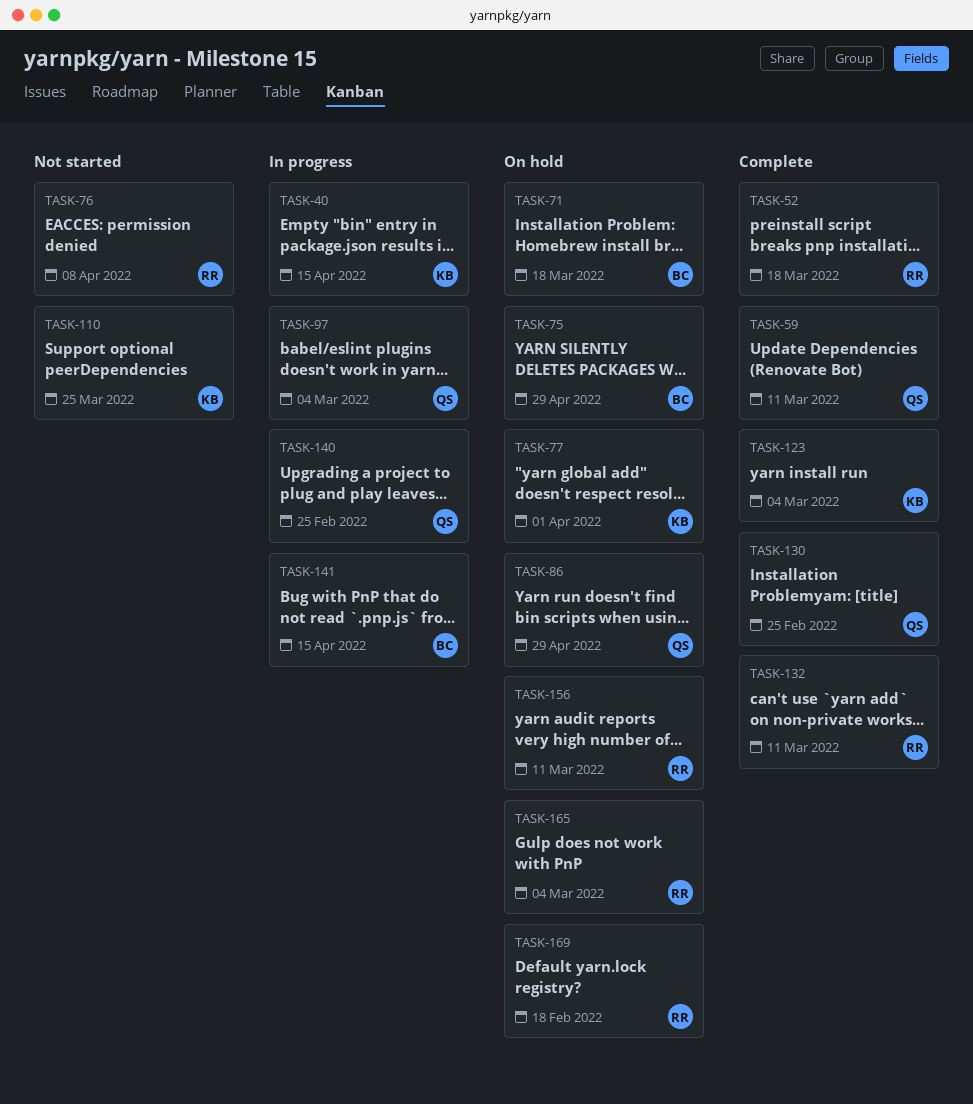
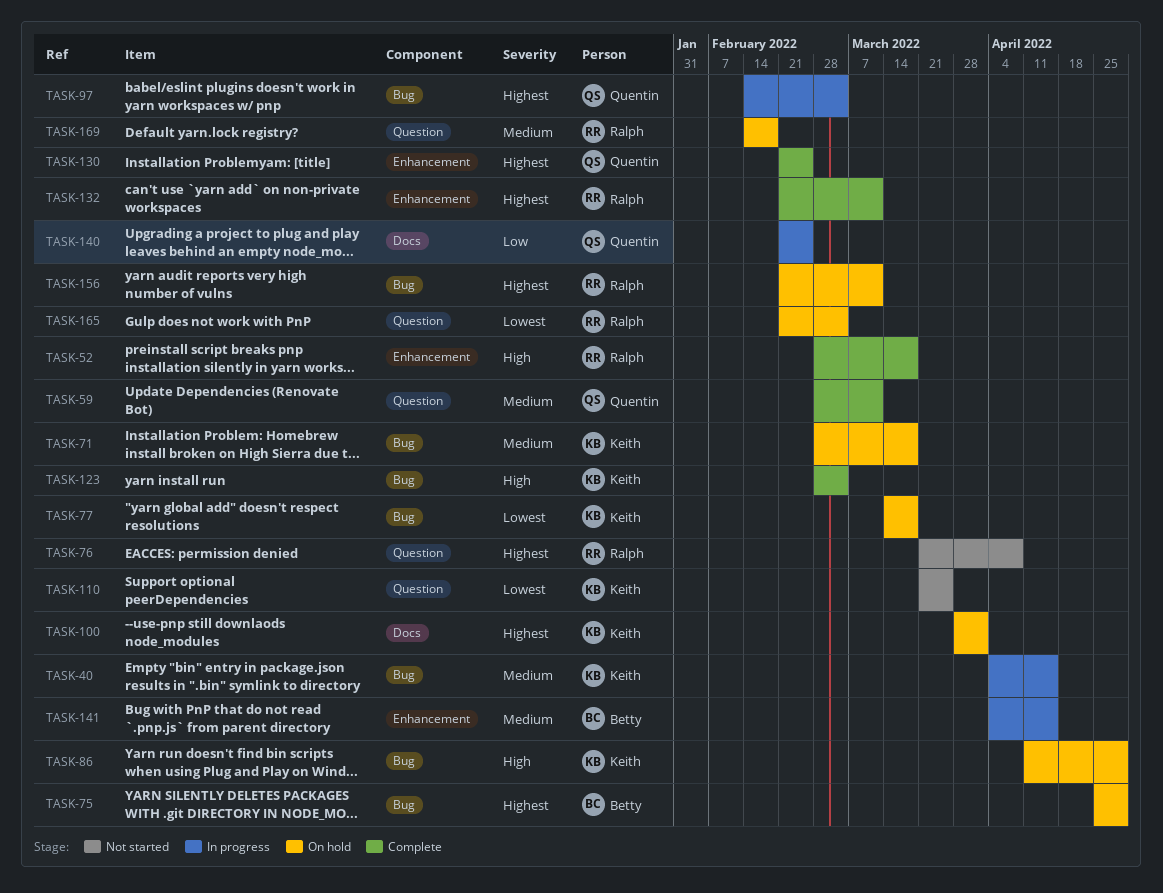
TASK-71, owner: Betty -> Keith
TASK-77, due: Apr 1 -> Mar 18
TASK-86, owner: Quentin -> Keith
TASK-100: none -> present

